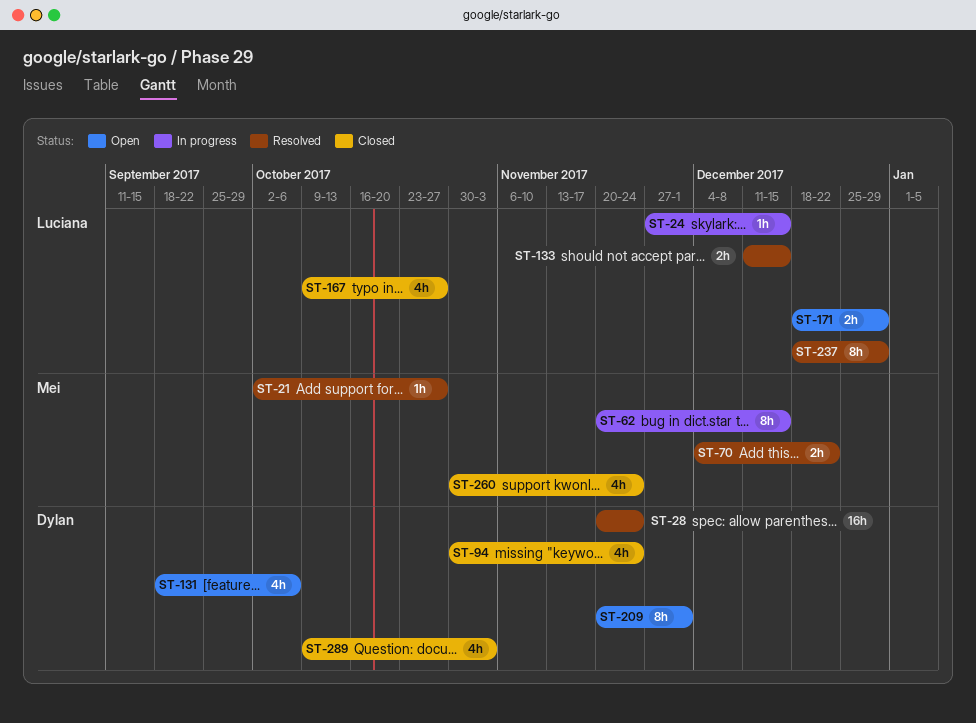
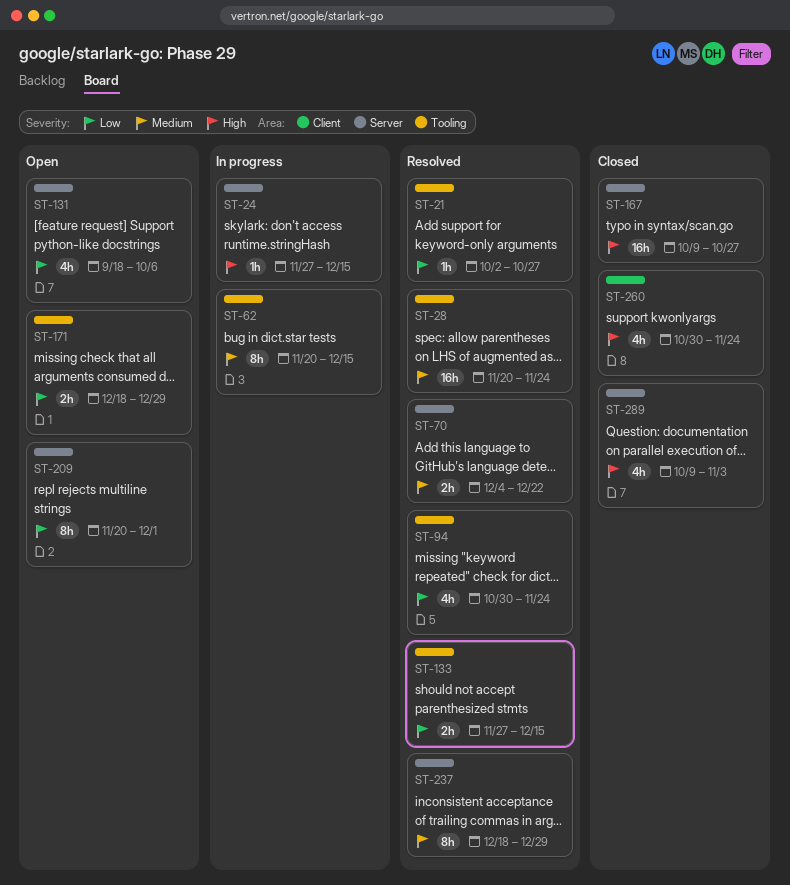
ST-94, status: Closed -> Resolved
ST-133, start: Dec 11 -> Nov 27
ST-167, estimate: 4h -> 16h

